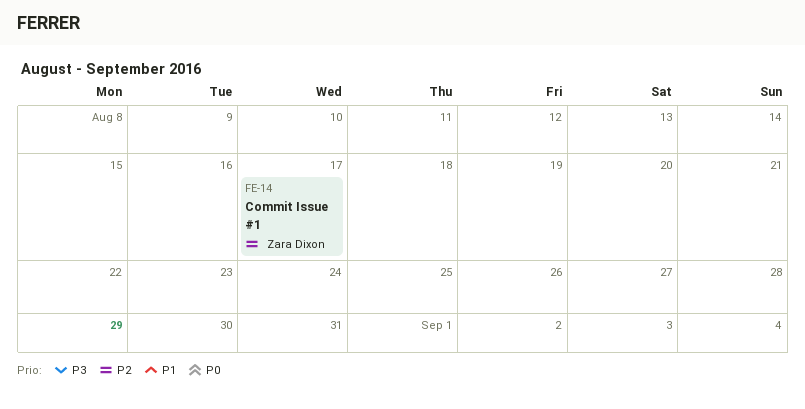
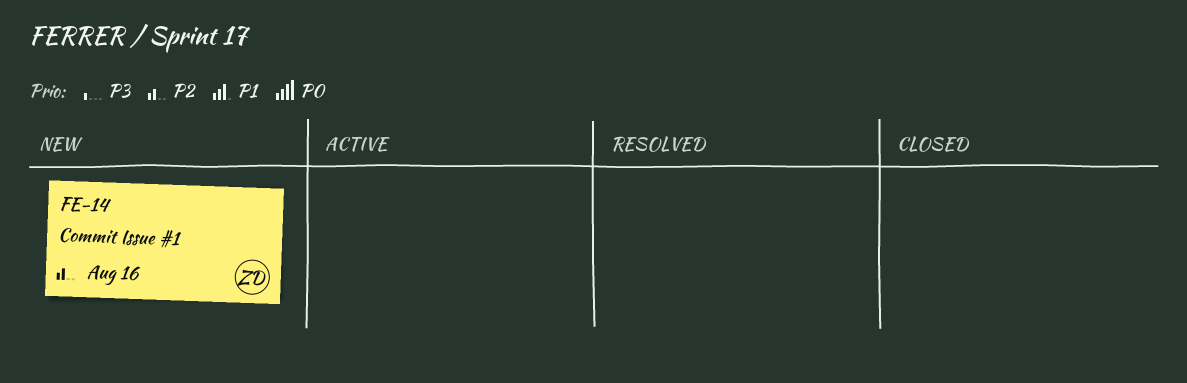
FE-14, due: Aug 17 -> Aug 16

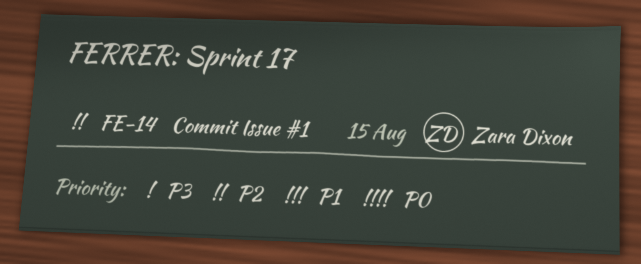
FE-14, due: Aug 16 -> Aug 15

